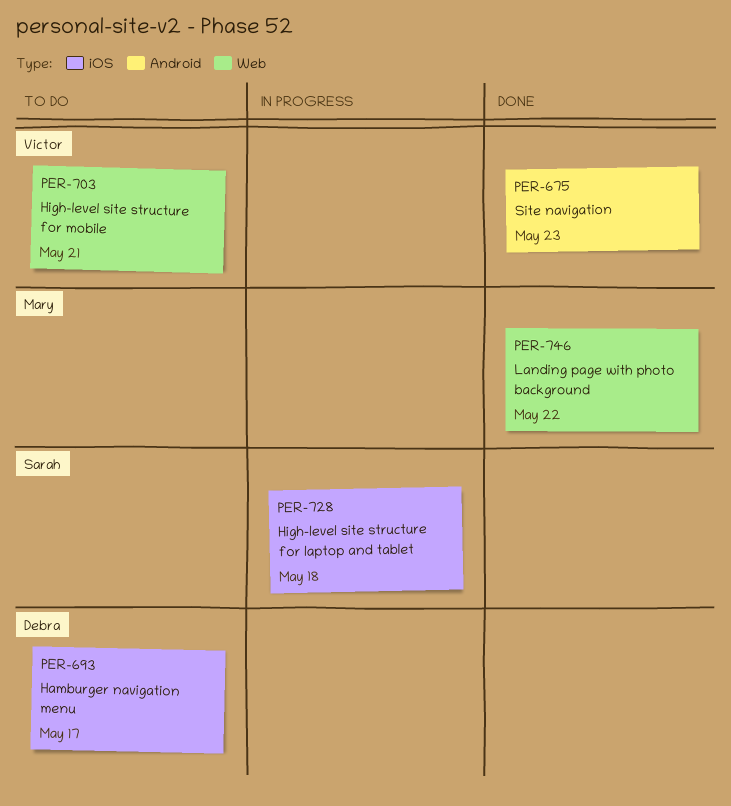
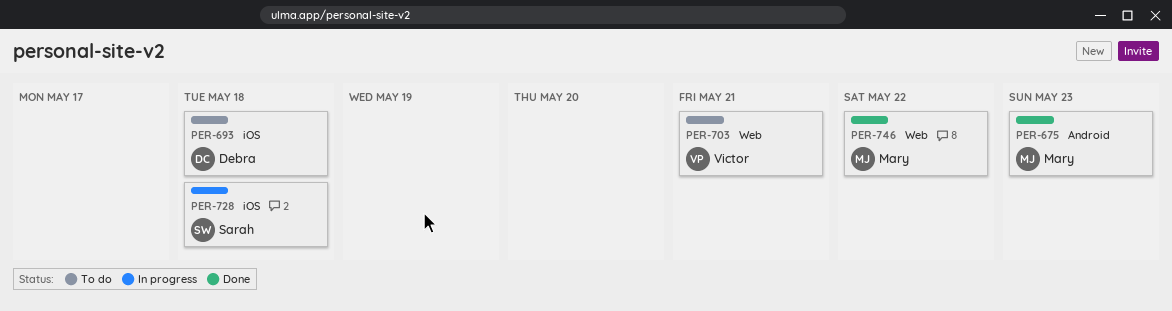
PER-675, owner: Victor -> Mary
PER-693, due: May 17 -> May 18

